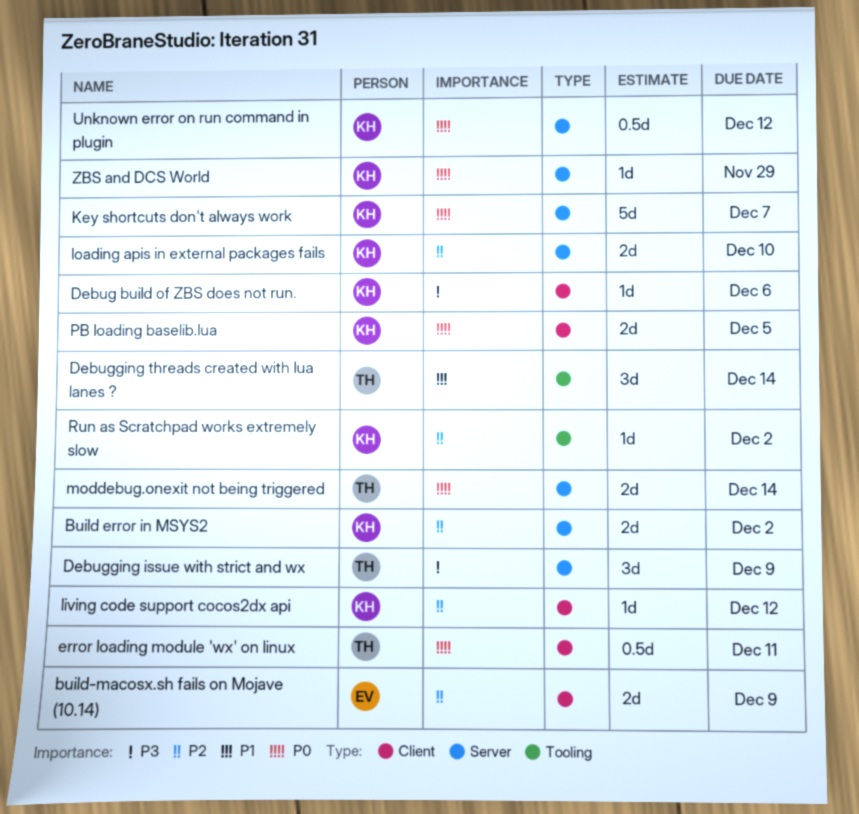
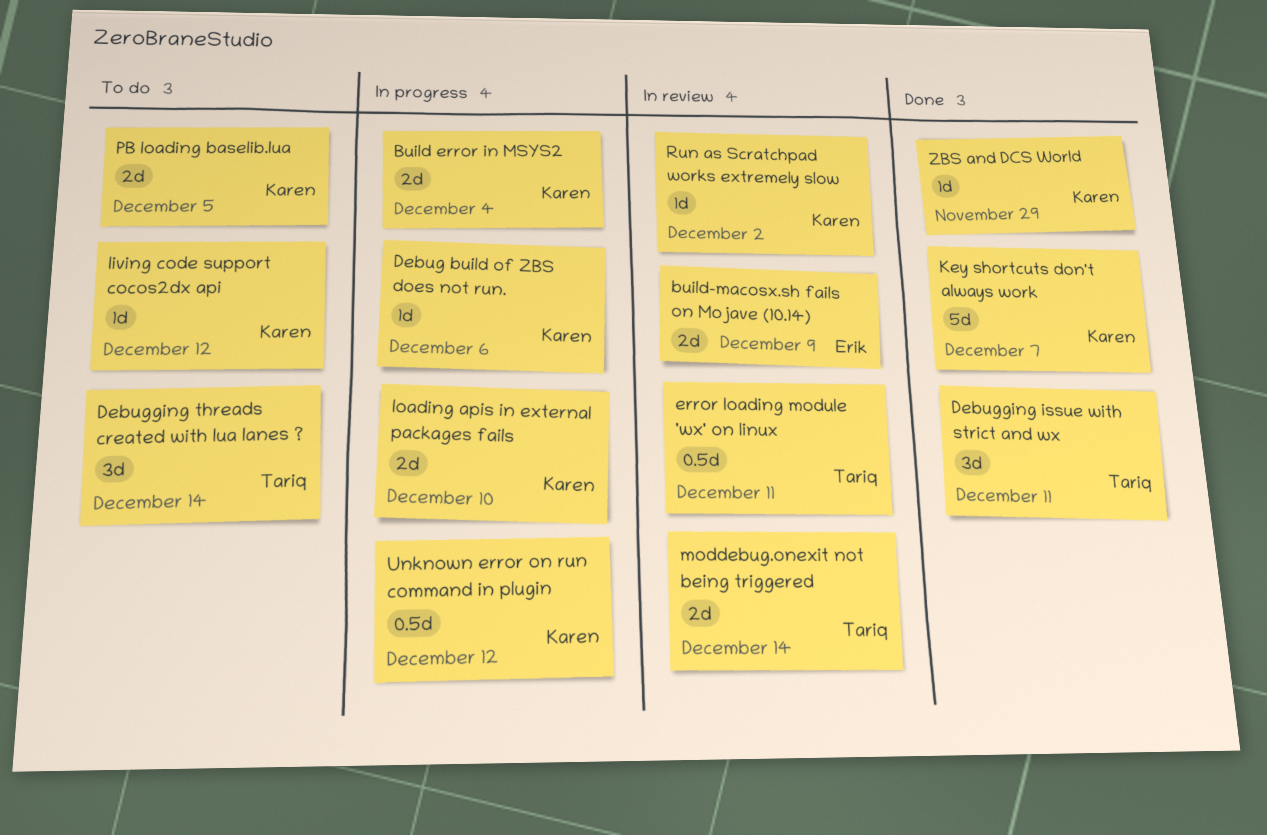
Build error in MSYS2, due: Dec 2 -> Dec 4
Debugging issue with strict and wx, due: Dec 9 -> Dec 11

